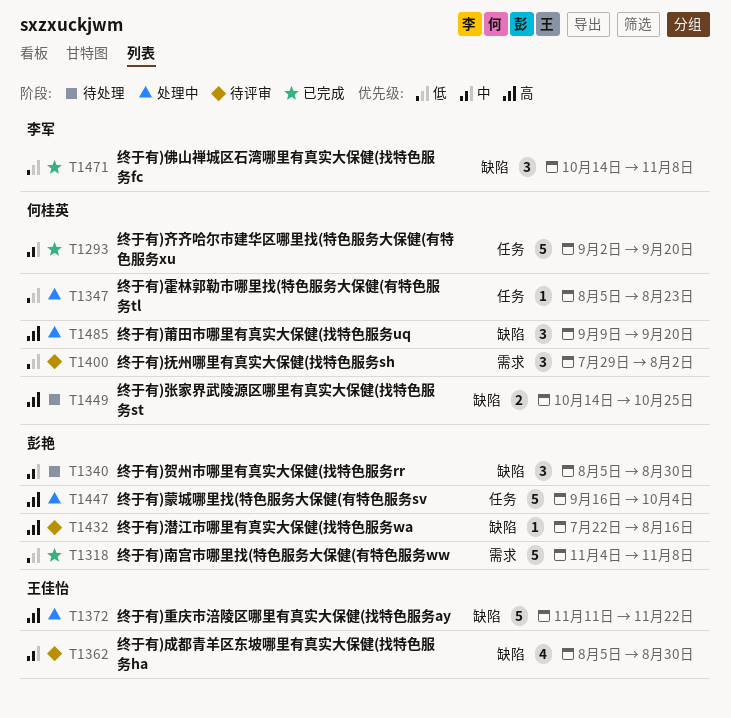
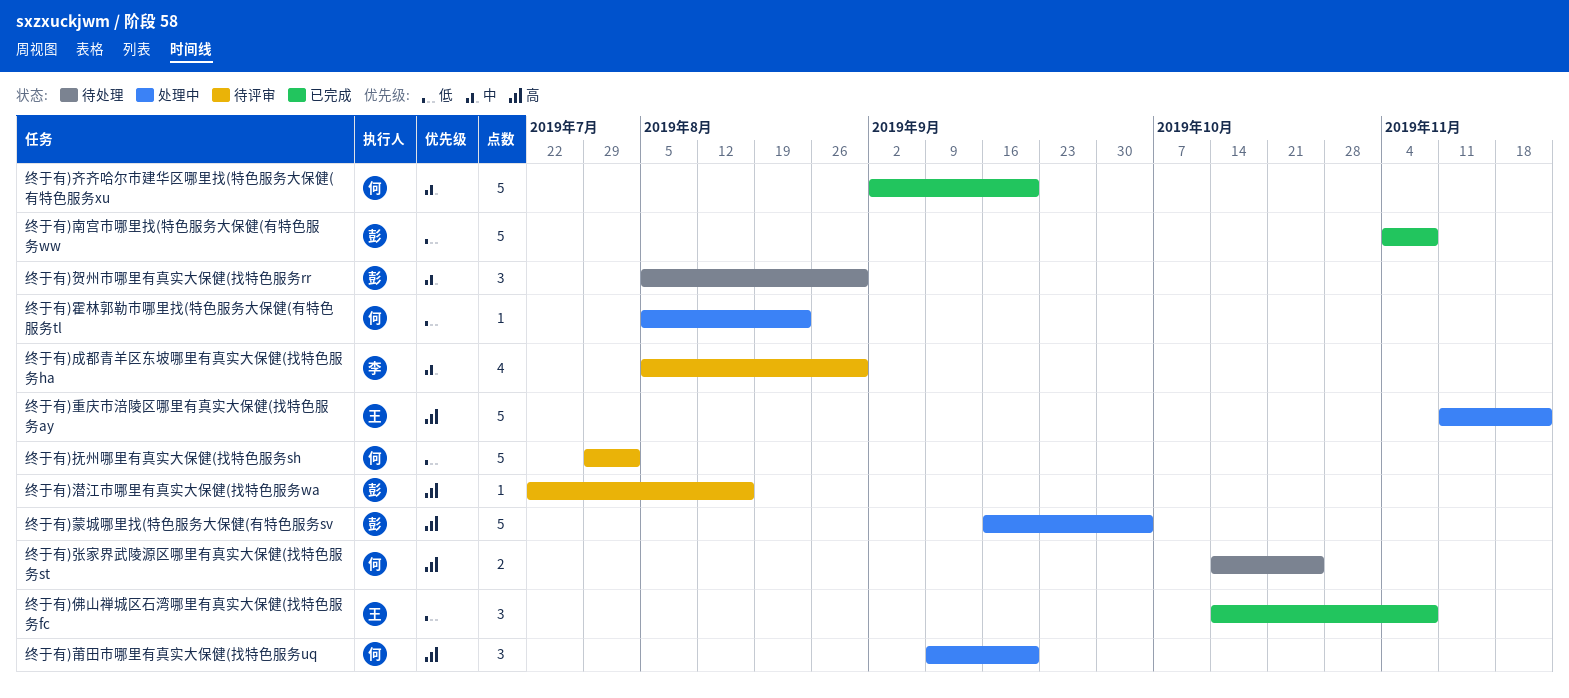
终于有)佛山禅城区石湾哪里有真实大保健(找特色服务fc, owner: 李军 -> 王佳怡
终于有)成都青羊区东坡哪里有真实大保健(找特色服务ha, owner: 王佳怡 -> 李军
终于有)抚州哪里有真实大保健(找特色服务sh, estimate: 3 -> 5

